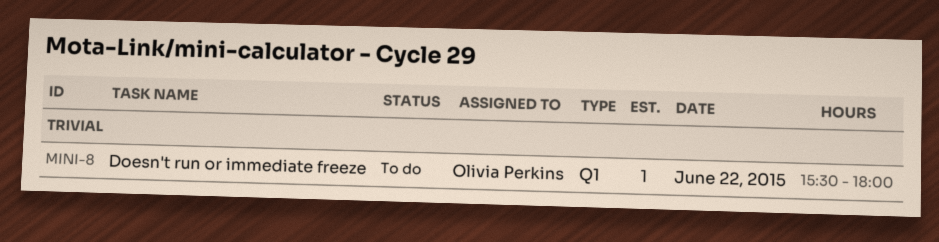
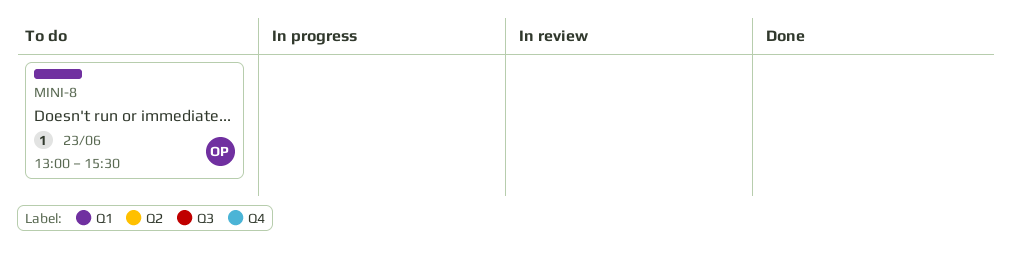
MINI-8, day: Jun 22 -> Jun 23
MINI-8, begins: 15:30 -> 13:00
MINI-8, ends: 18:00 -> 15:30

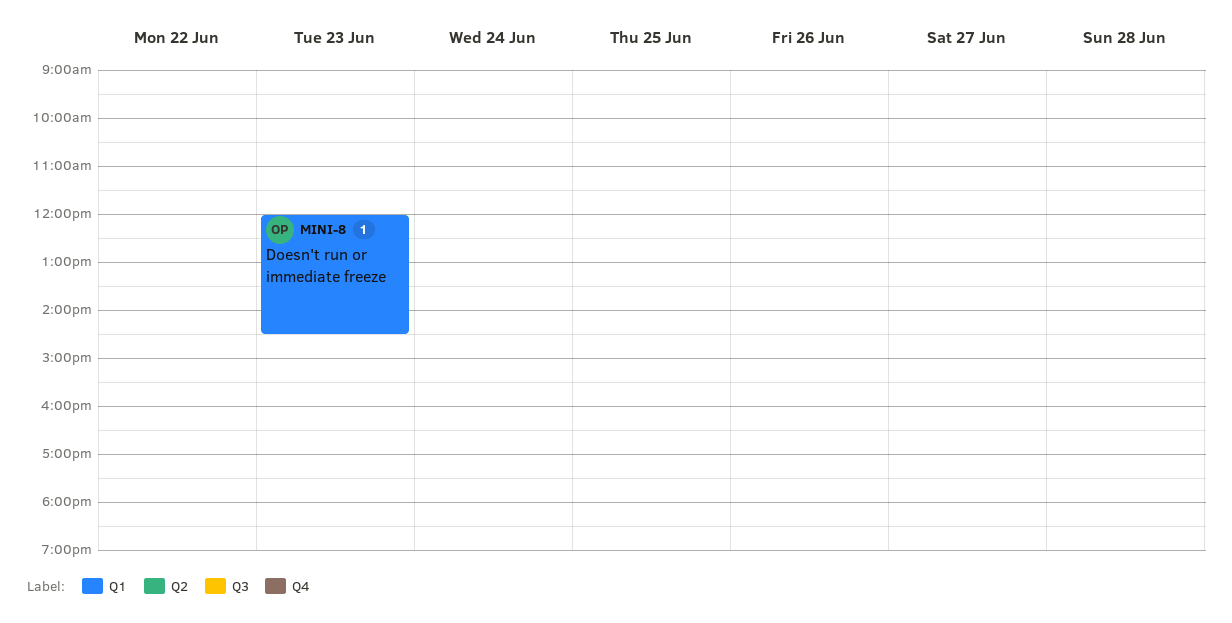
MINI-8, begins: 13:00 -> 12:00
MINI-8, ends: 15:30 -> 14:30

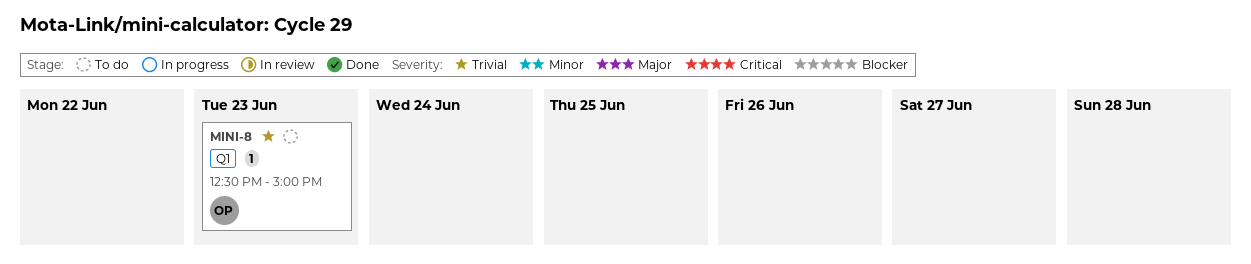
MINI-8, begins: 12:00 -> 12:30
MINI-8, ends: 14:30 -> 15:00

